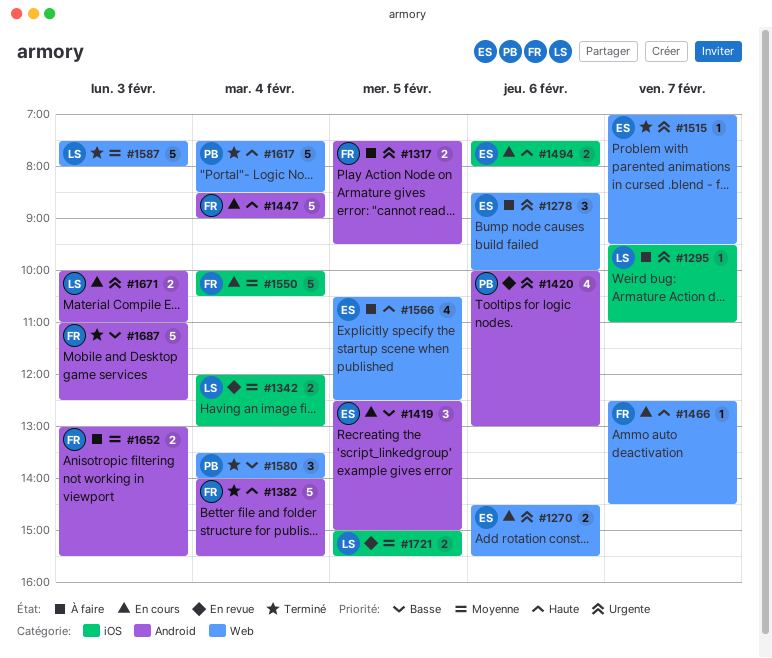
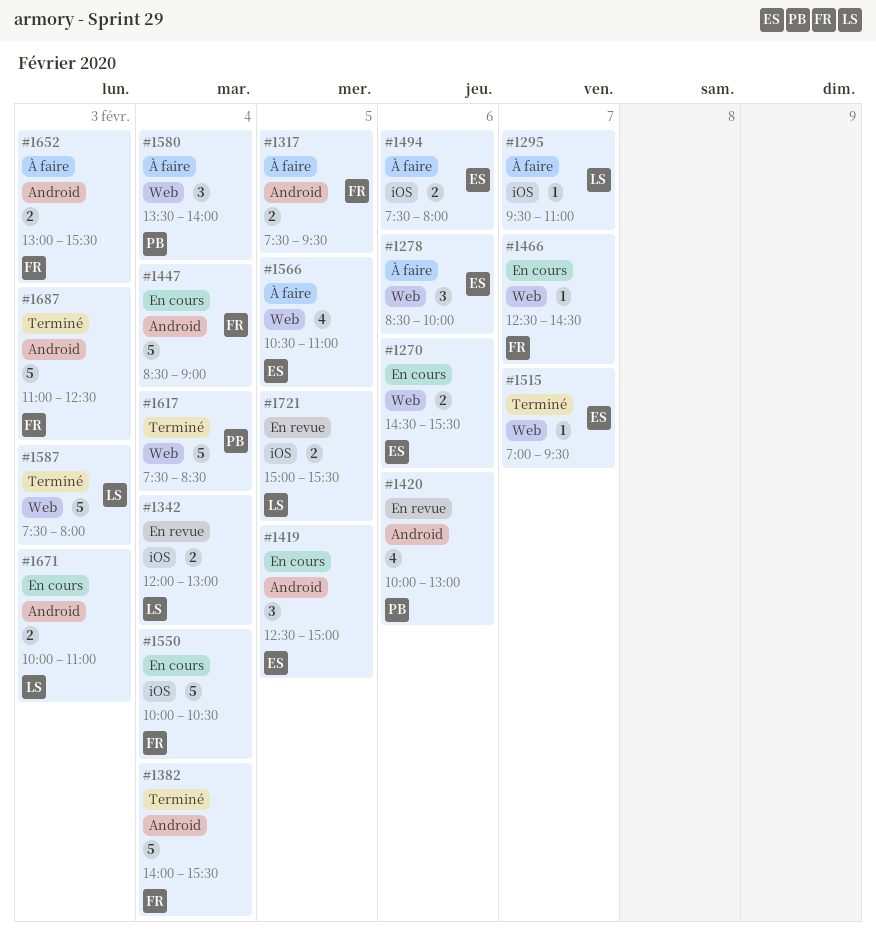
#1494, status: En cours -> À faire
#1566, ends: 12:30 -> 11:00
#1580, status: Terminé -> À faire

